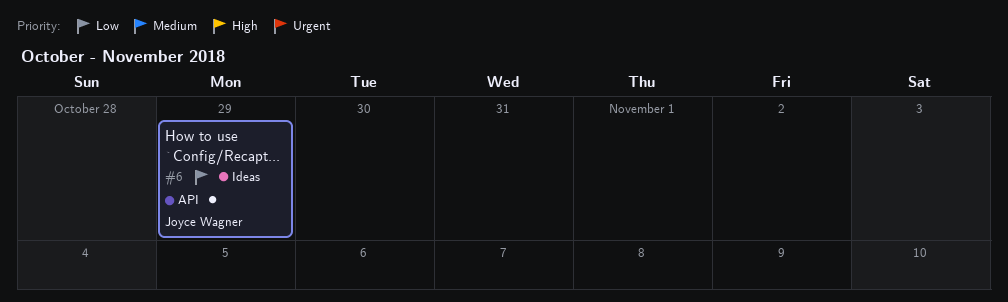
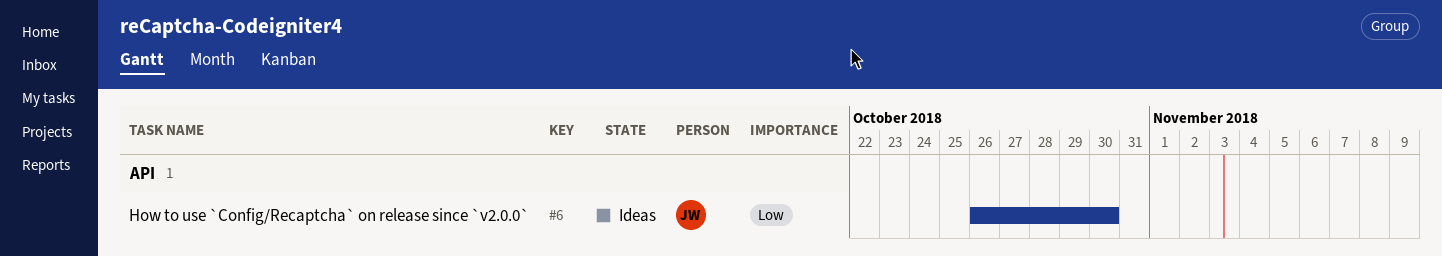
#6, due: Oct 29 -> Oct 30

